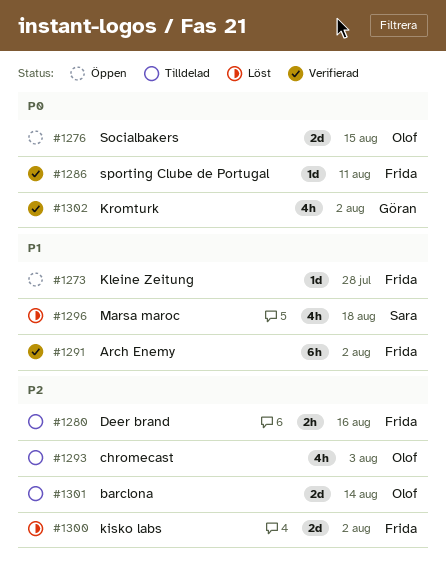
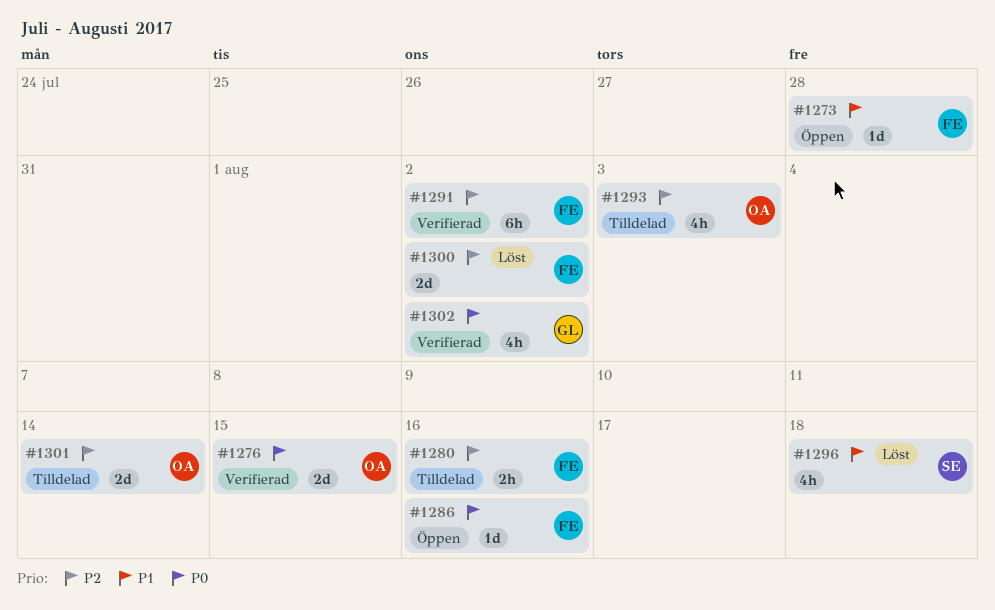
#1276, status: Öppen -> Verifierad
#1286, status: Verifierad -> Öppen
#1286, due: Aug 11 -> Aug 16
#1291, priority: P1 -> P2

